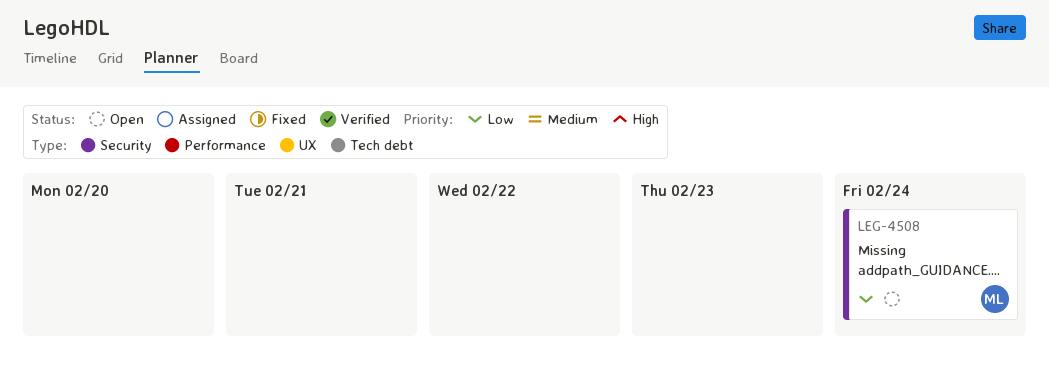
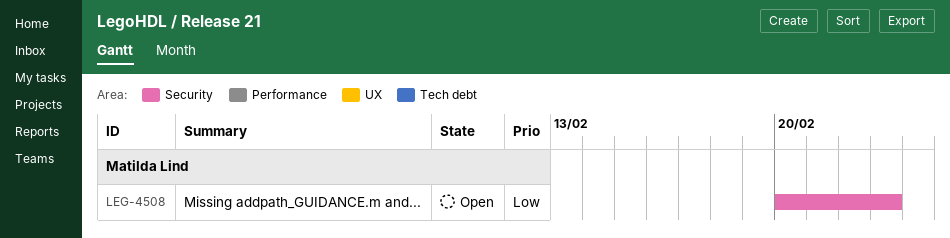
LEG-4508, due: Feb 24 -> Feb 23

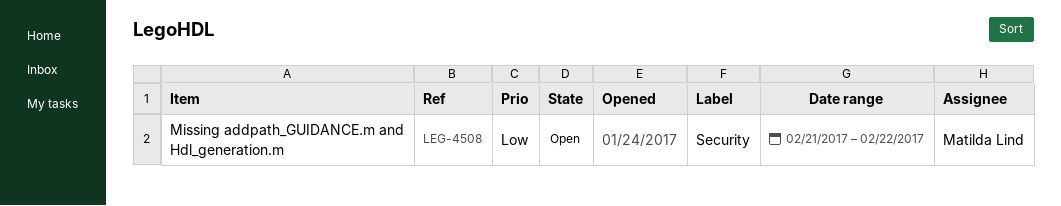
LEG-4508, start: Feb 20 -> Feb 21
LEG-4508, due: Feb 23 -> Feb 22

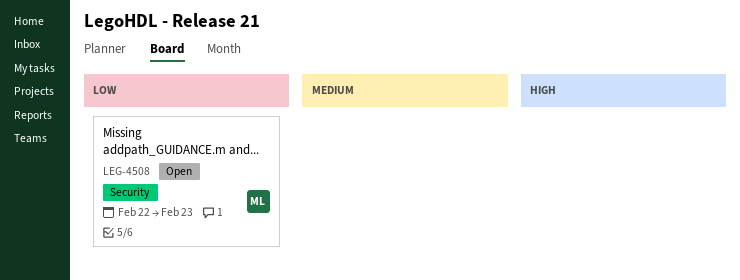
LEG-4508, start: Feb 21 -> Feb 22
LEG-4508, due: Feb 22 -> Feb 23

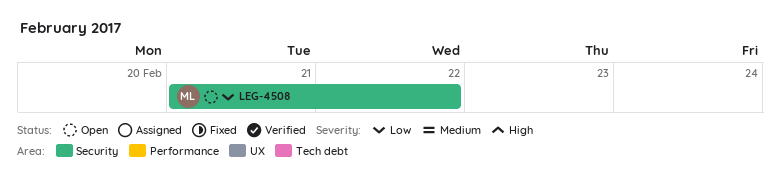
LEG-4508, start: Feb 22 -> Feb 21
LEG-4508, due: Feb 23 -> Feb 22

